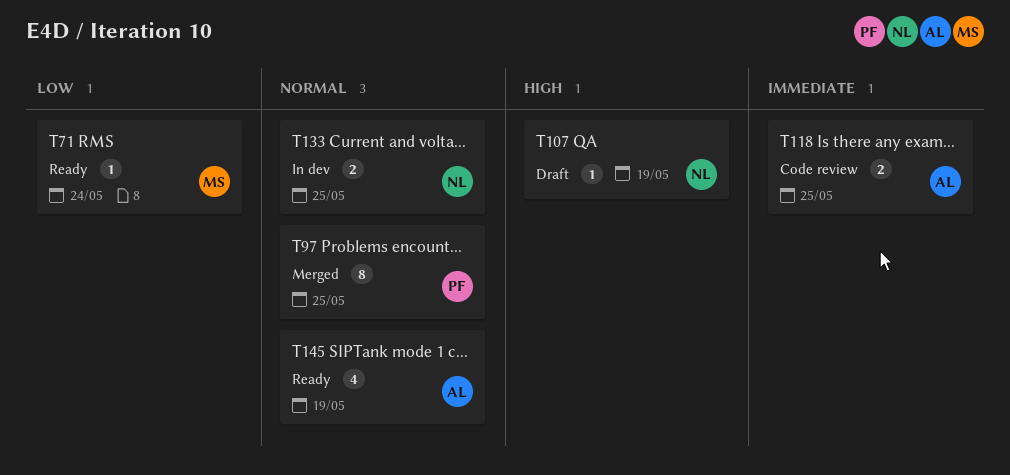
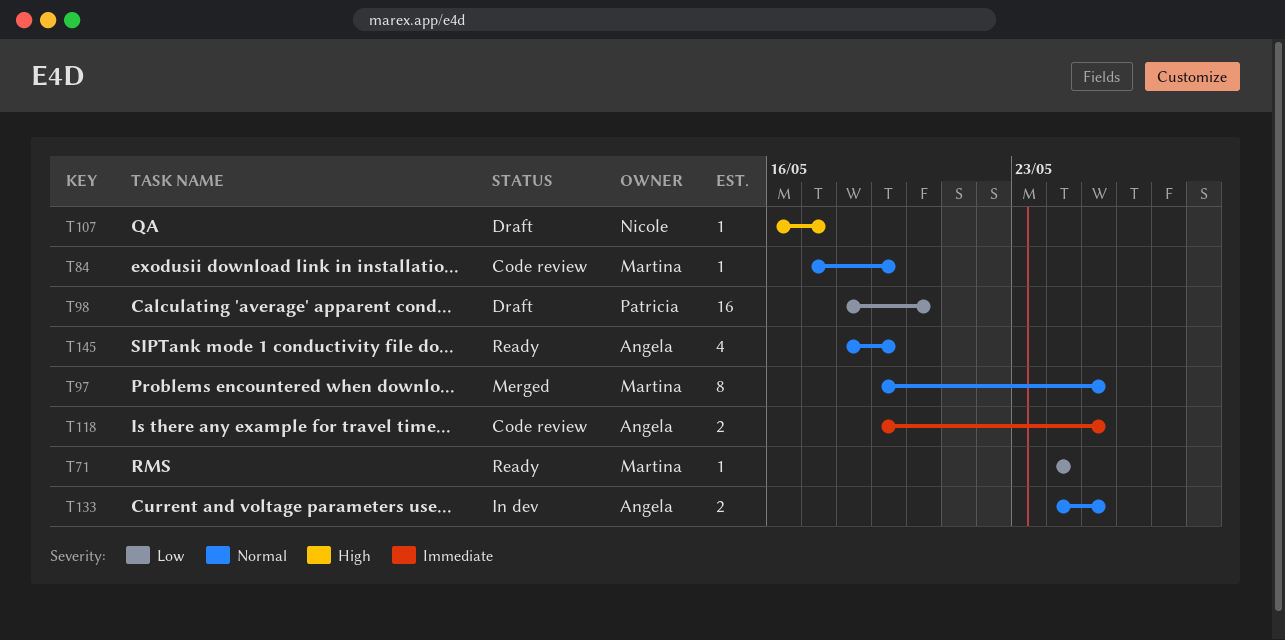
T84: none -> present
T97, owner: Patricia -> Martina
T98: none -> present
T107, due: May 19 -> May 17
T133, owner: Nicole -> Angela

